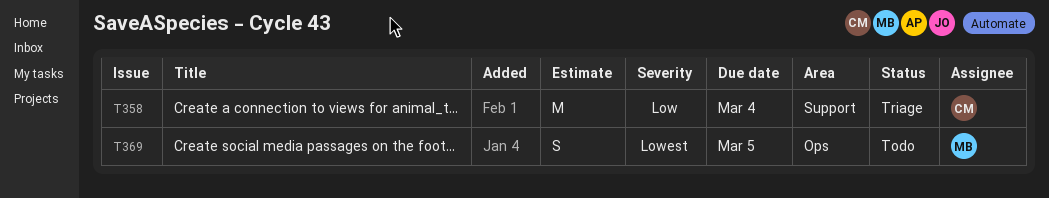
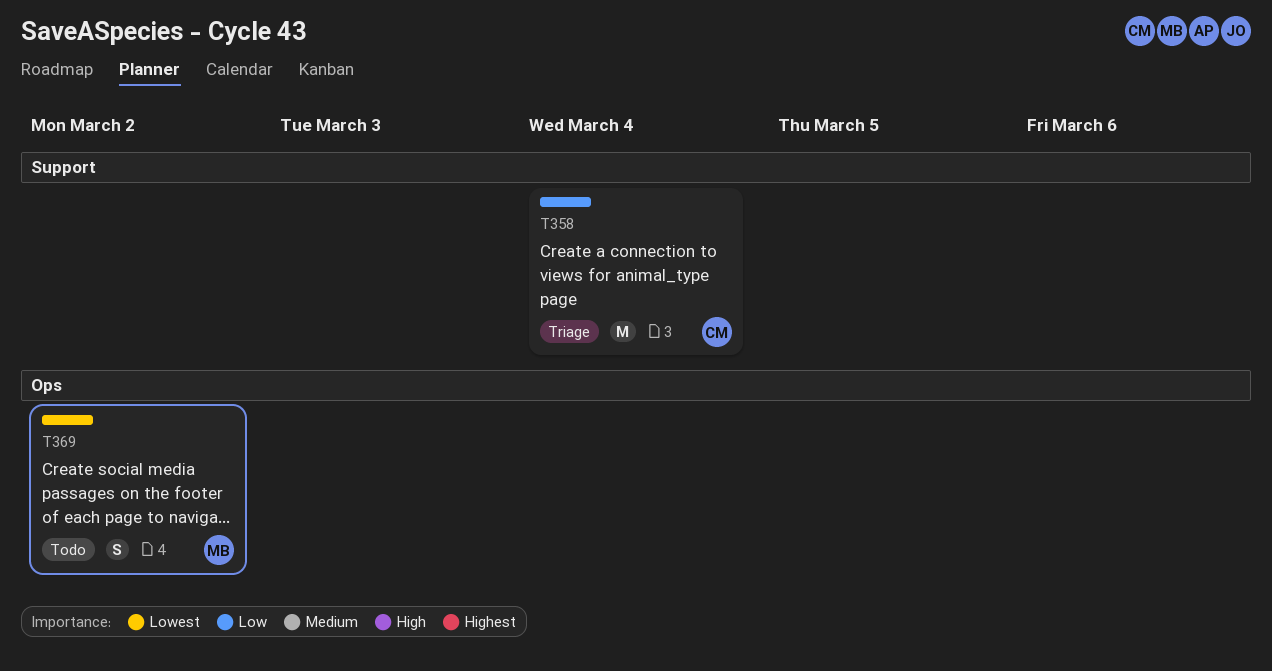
T369, due: Mar 5 -> Mar 2

